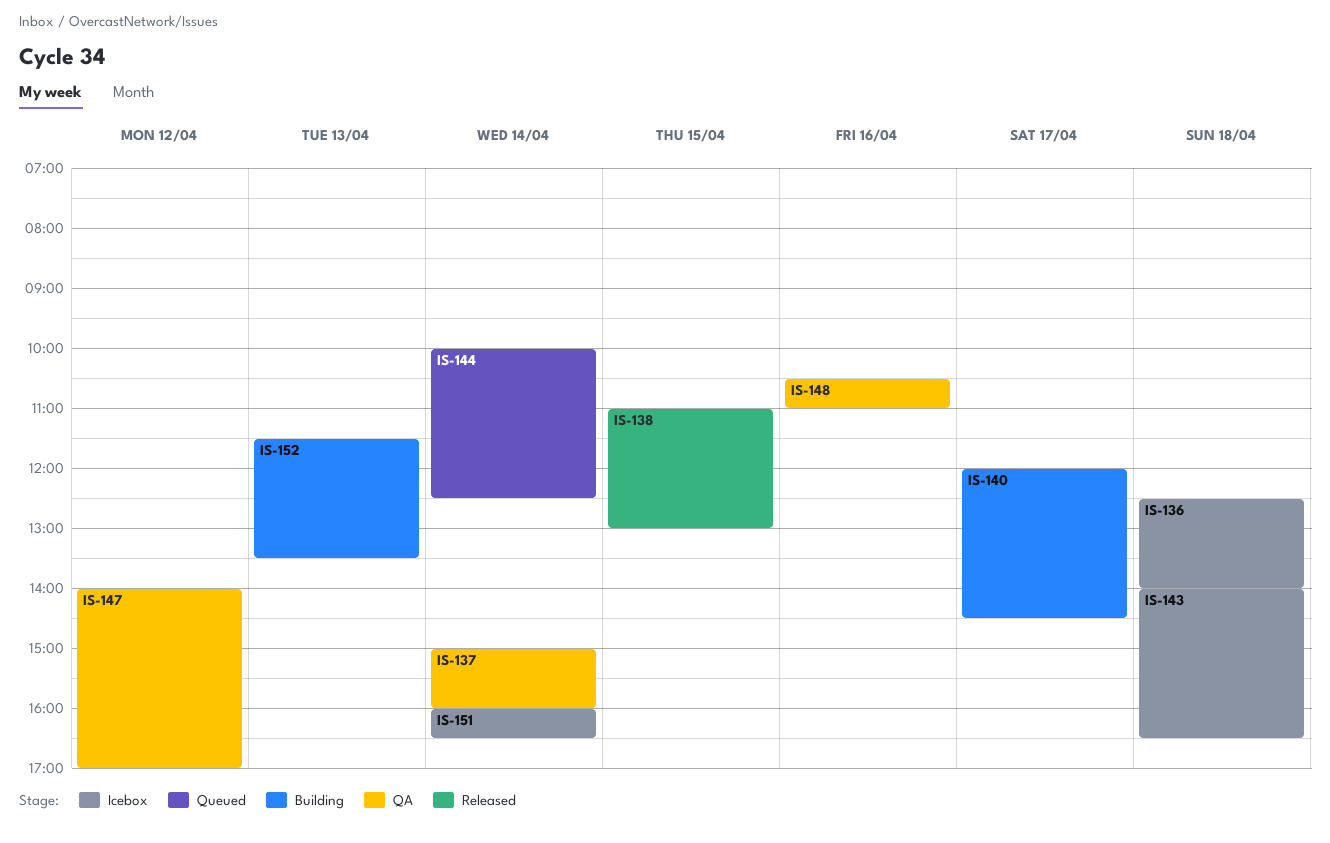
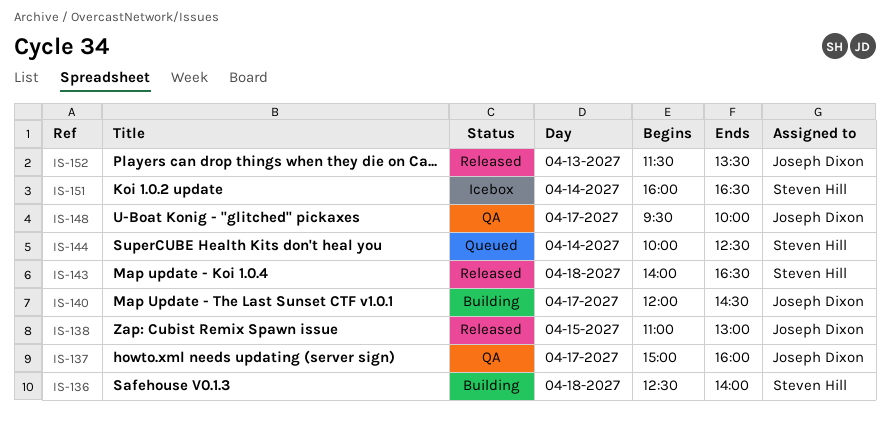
IS-136, status: Icebox -> Building
IS-137, day: Apr 14 -> Apr 17
IS-143, status: Icebox -> Released
IS-147: present -> none
IS-148, day: Apr 16 -> Apr 17
IS-148, begins: 10:30 -> 09:30
IS-148, ends: 11:00 -> 10:00
IS-152, status: Building -> Released

